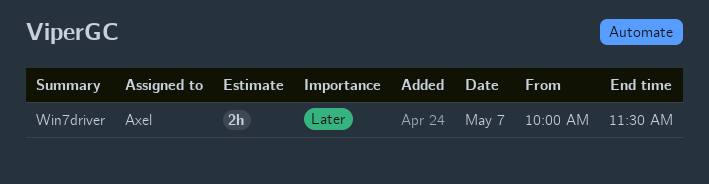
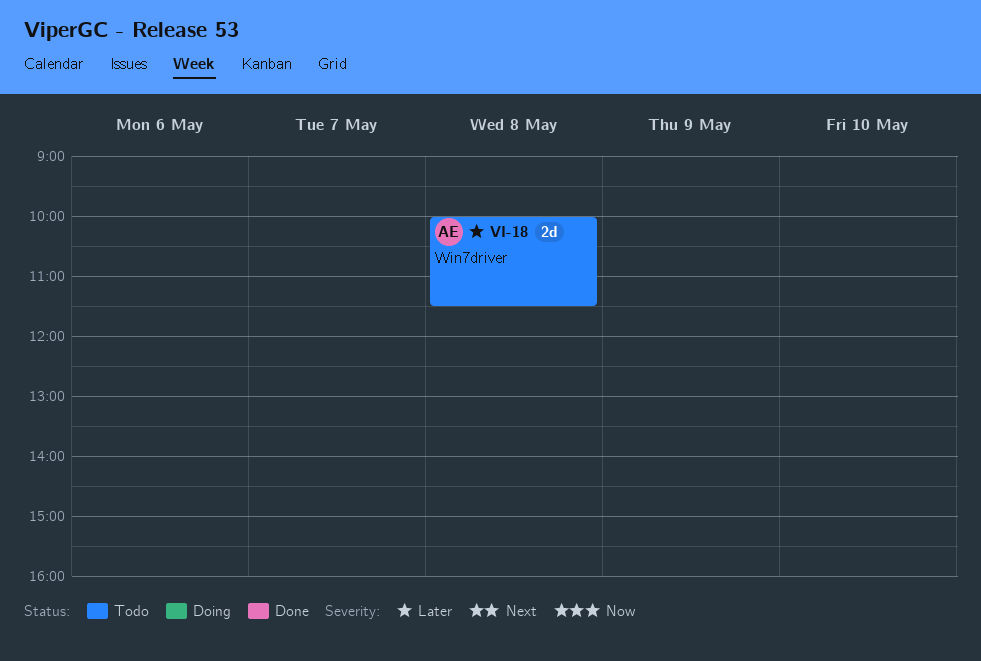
Win7driver, estimate: 2h -> 2d
Win7driver, day: May 7 -> May 8

